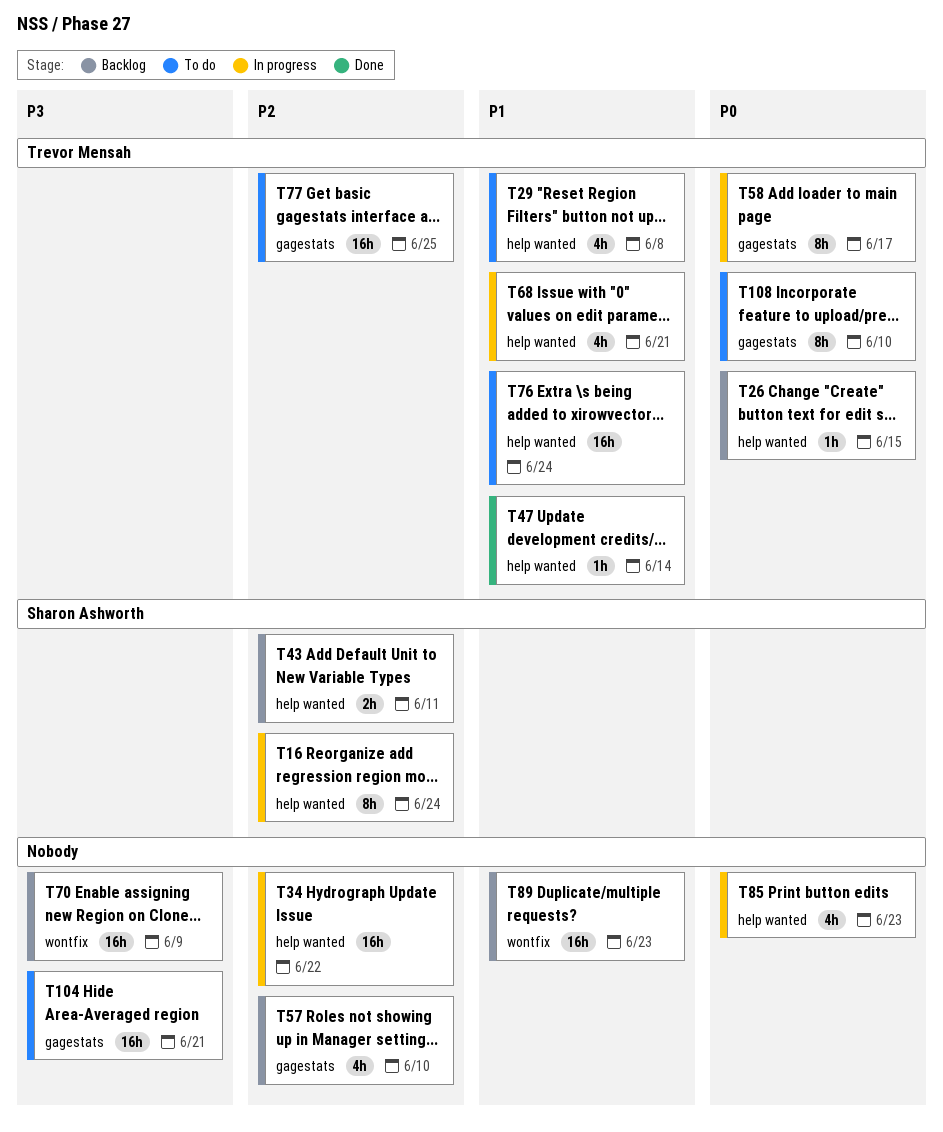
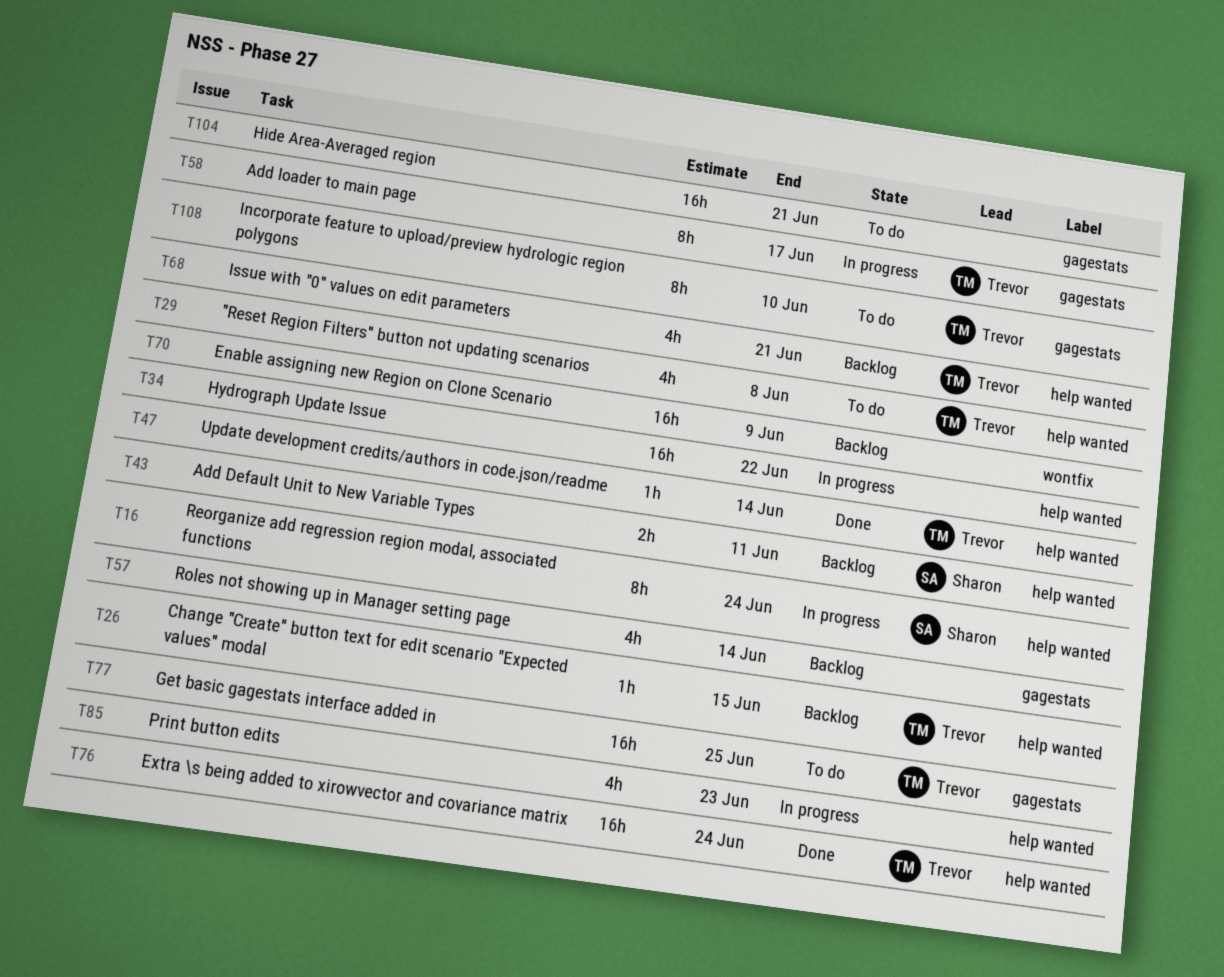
T57, due: Jun 10 -> Jun 14
T68, status: In progress -> Backlog
T76, status: To do -> Done
T89: present -> none

